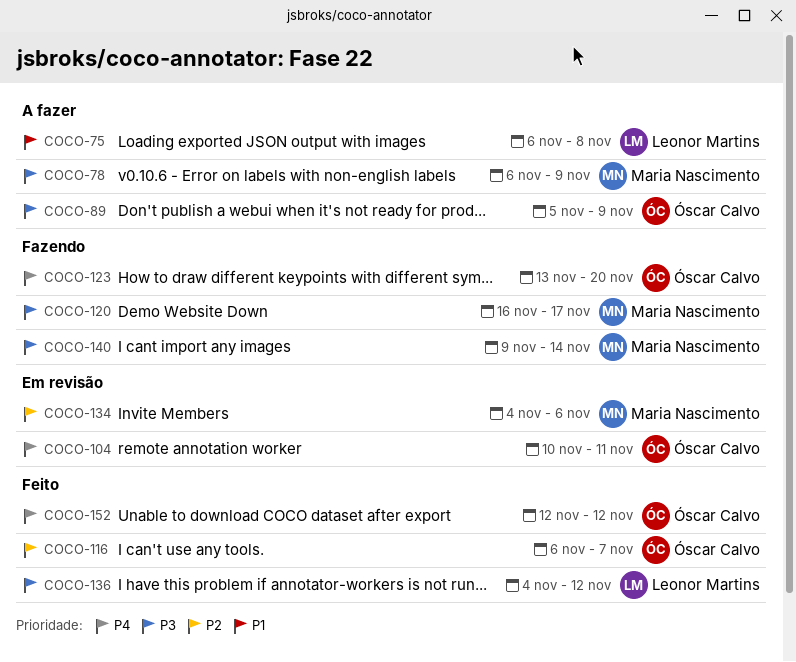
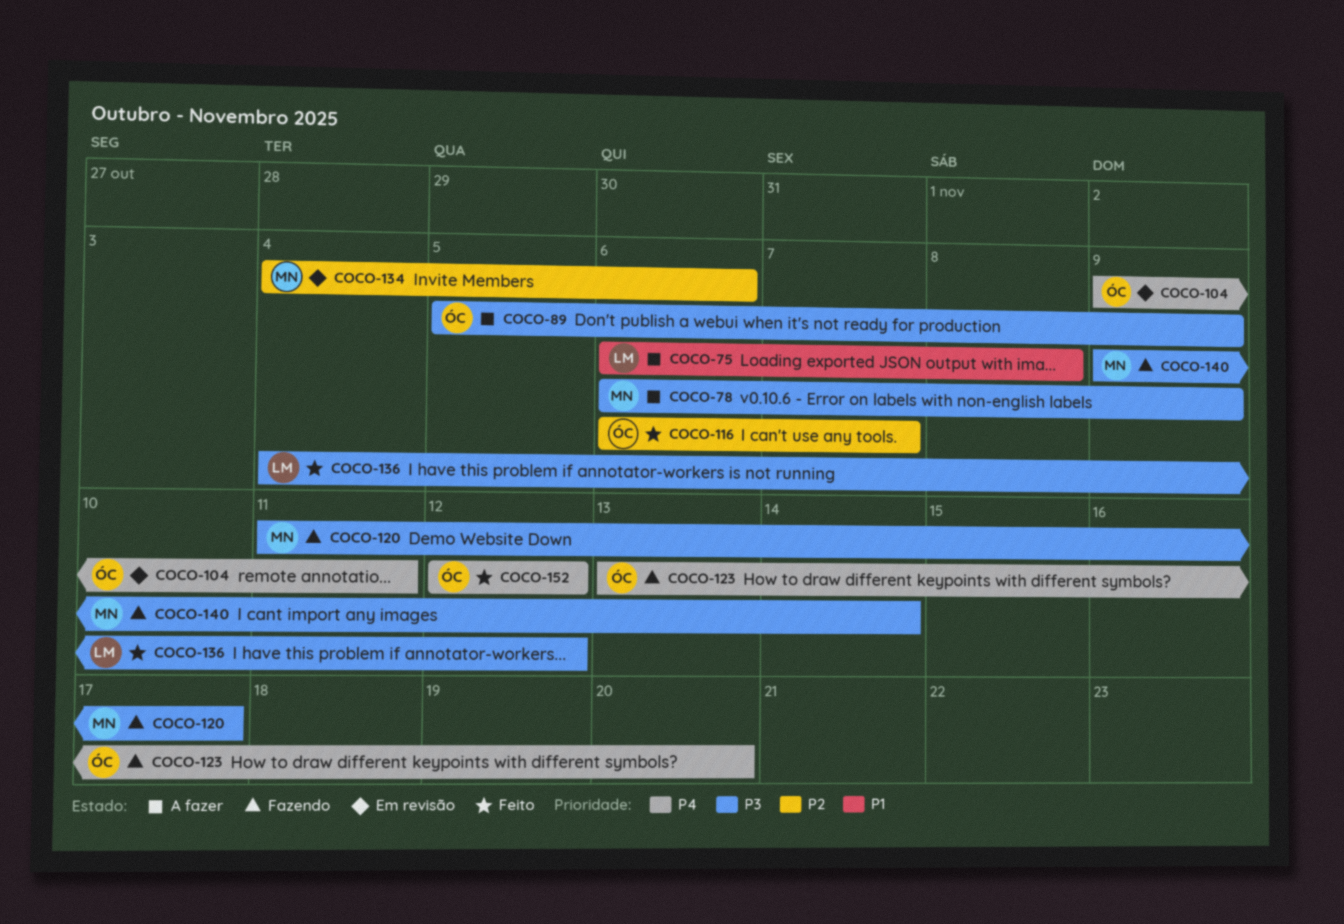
COCO-104, start: Nov 10 -> Nov 9
COCO-120, start: Nov 16 -> Nov 11

